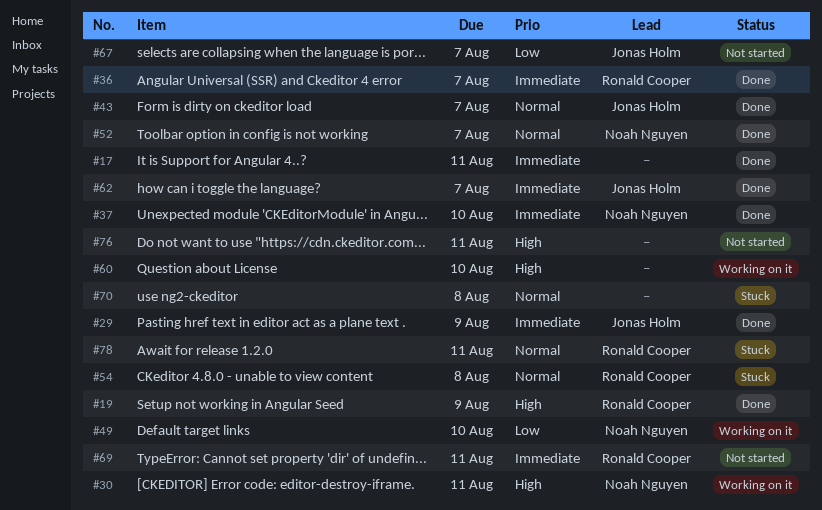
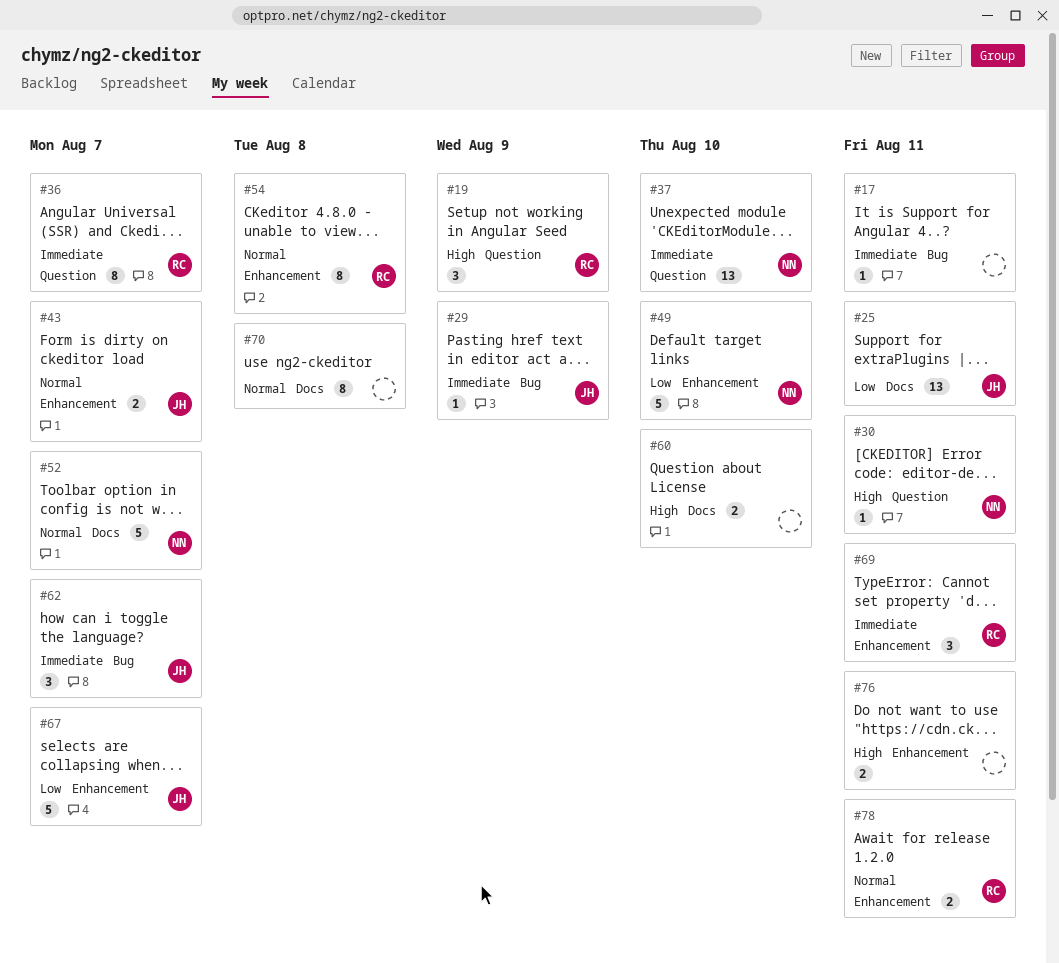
#25: none -> present

